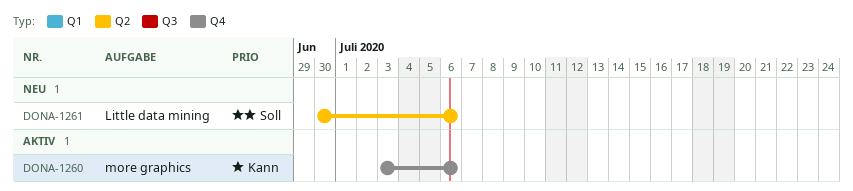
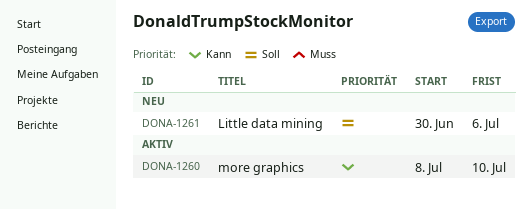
DONA-1260, start: Jul 3 -> Jul 8
DONA-1260, due: Jul 6 -> Jul 10

